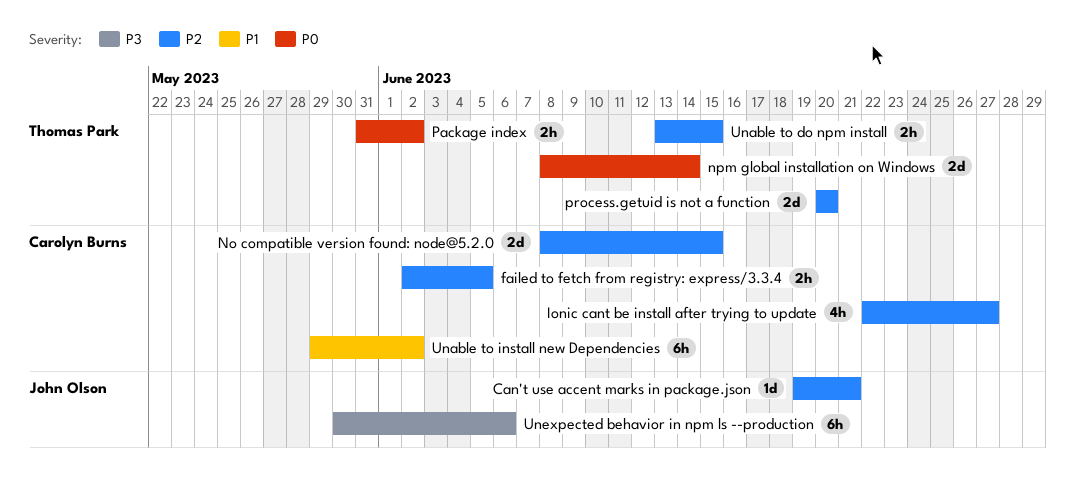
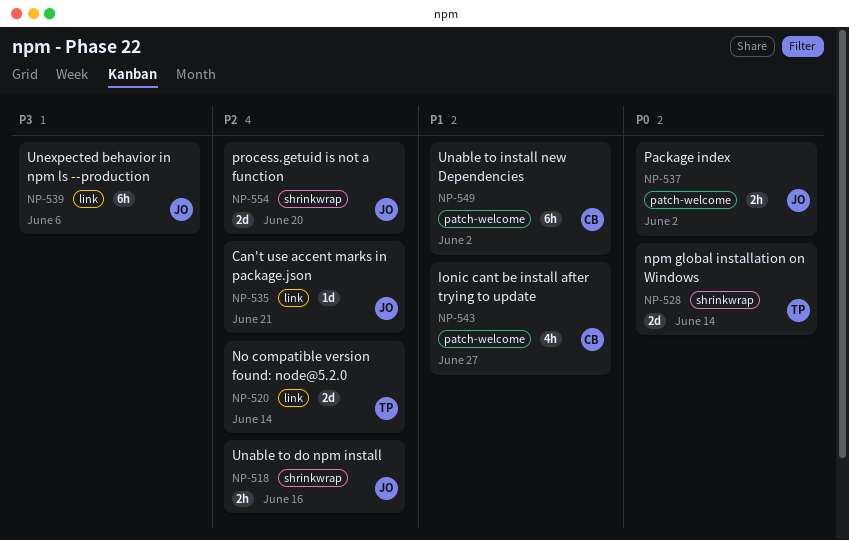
failed to fetch from registry: express/3.3.4: present -> none
Ionic cant be install after trying to update, priority: P2 -> P1
No compatible version found: node@5.2.0, owner: Carolyn Burns -> Thomas Park
No compatible version found: node@5.2.0, due: Jun 15 -> Jun 14
Package index, owner: Thomas Park -> John Olson
process.getuid is not a function, owner: Thomas Park -> John Olson
Unable to do npm install, owner: Thomas Park -> John Olson
Unable to do npm install, due: Jun 15 -> Jun 16

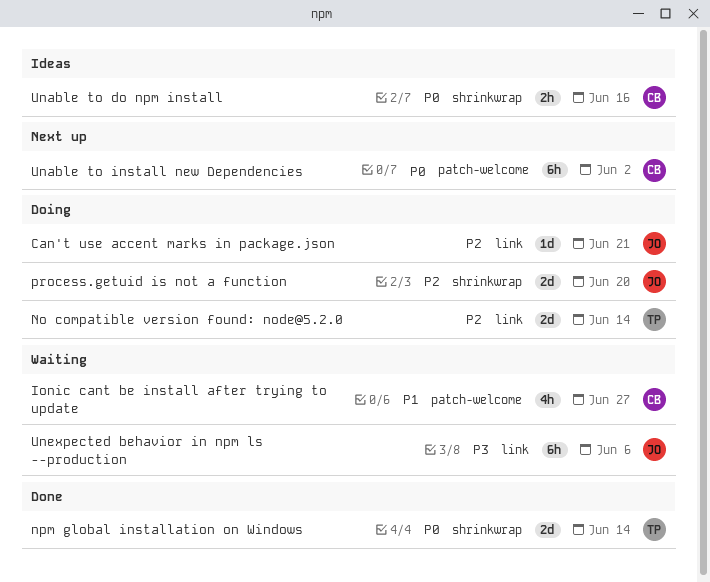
Package index: present -> none
Unable to do npm install, owner: JO -> CB
Unable to do npm install, priority: P2 -> P0
Unable to install new Dependencies, priority: P1 -> P0

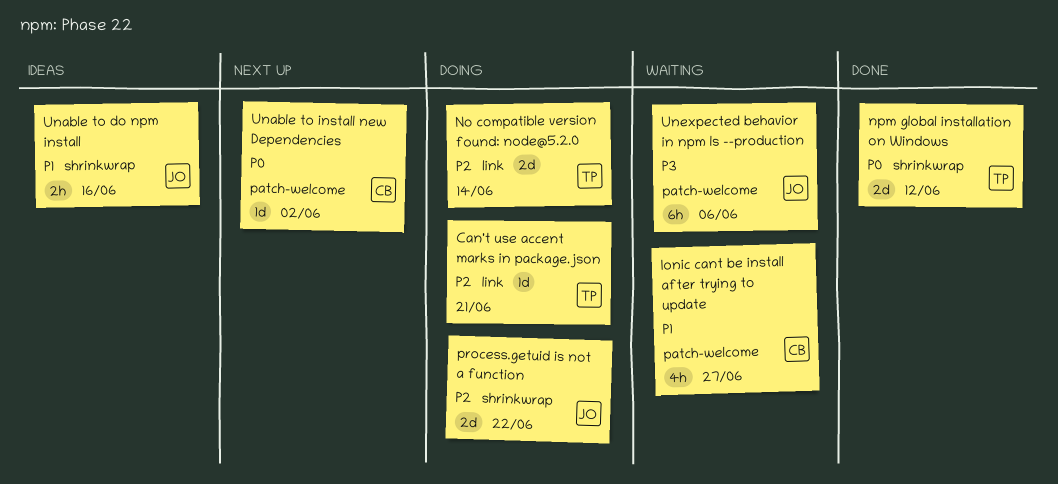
Can't use accent marks in package.json, owner: JO -> TP
npm global installation on Windows, due: Jun 14 -> Jun 12
process.getuid is not a function, due: Jun 20 -> Jun 22
Unable to do npm install, owner: CB -> JO
Unable to do npm install, priority: P0 -> P1
Unable to install new Dependencies, estimate: 6h -> 1d
Unexpected behavior in npm ls --production, label: link -> patch-welcome

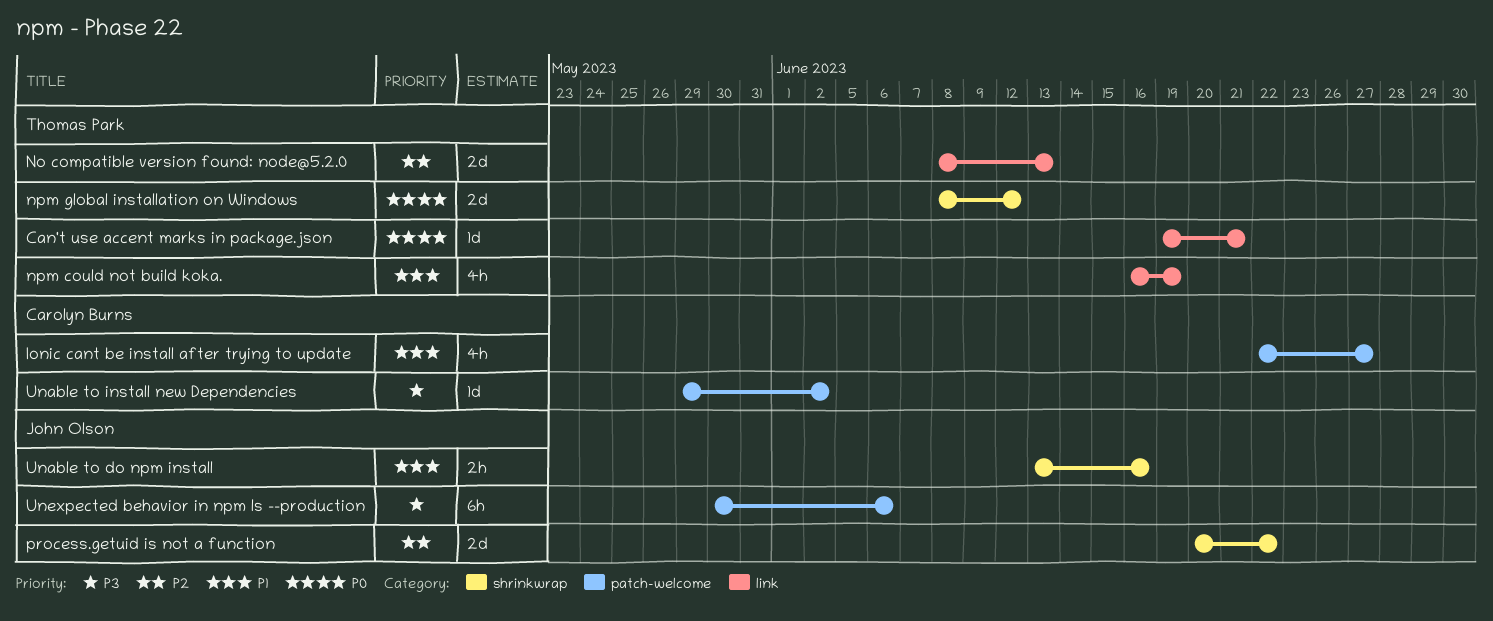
Can't use accent marks in package.json, priority: P2 -> P0
No compatible version found: node@5.2.0, due: Jun 14 -> Jun 13
npm could not build koka.: none -> present
Unable to install new Dependencies, priority: P0 -> P3

